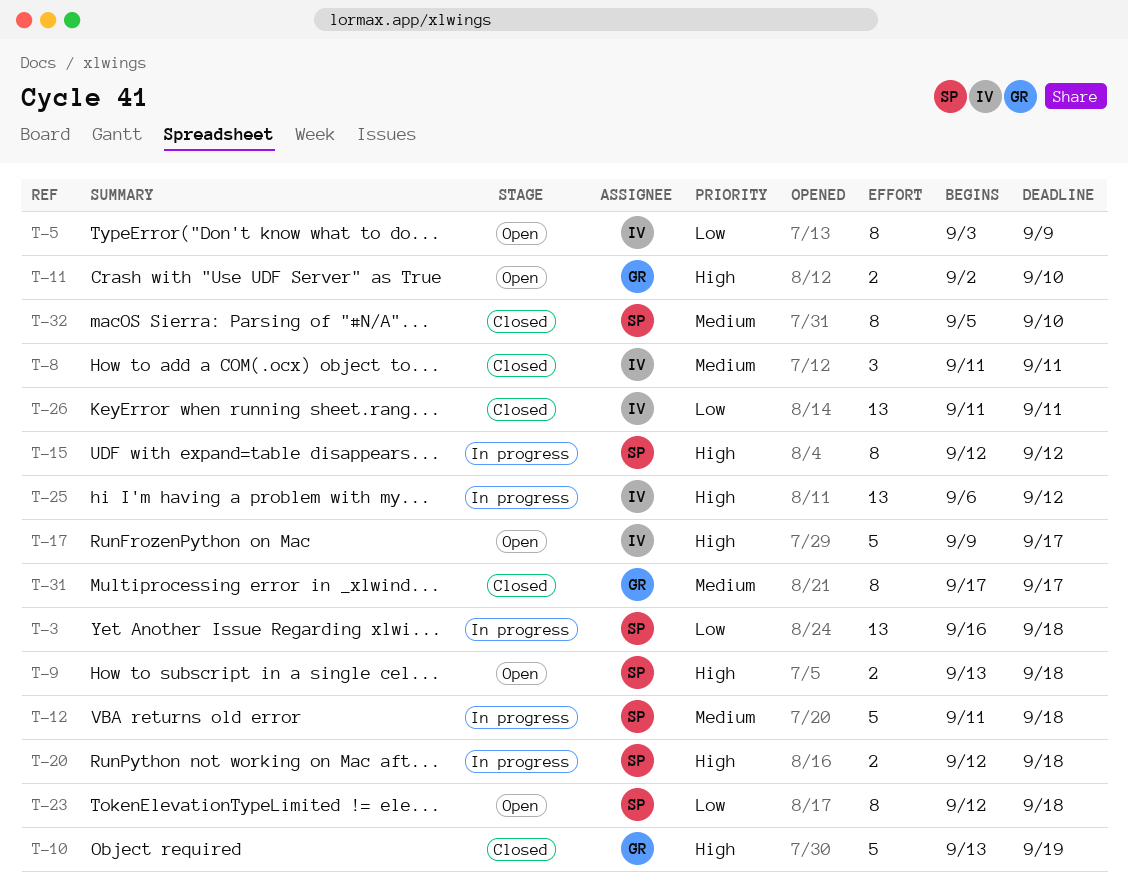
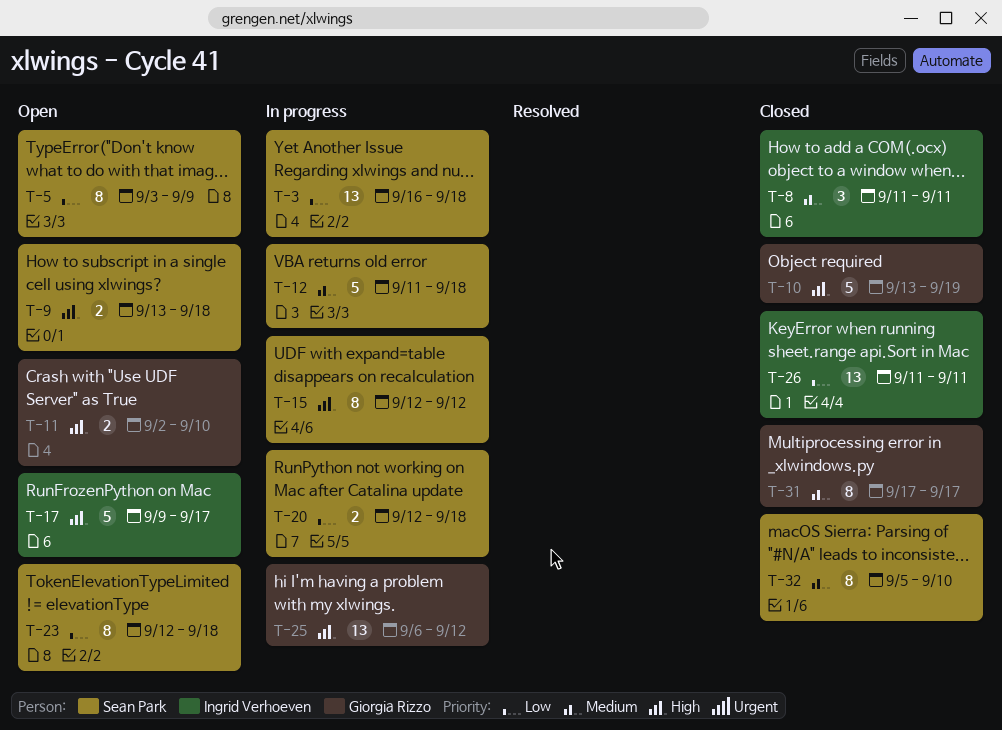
T-5, owner: Ingrid Verhoeven -> Sean Park
T-20, priority: High -> Low
T-25, owner: Ingrid Verhoeven -> Giorgia Rizzo

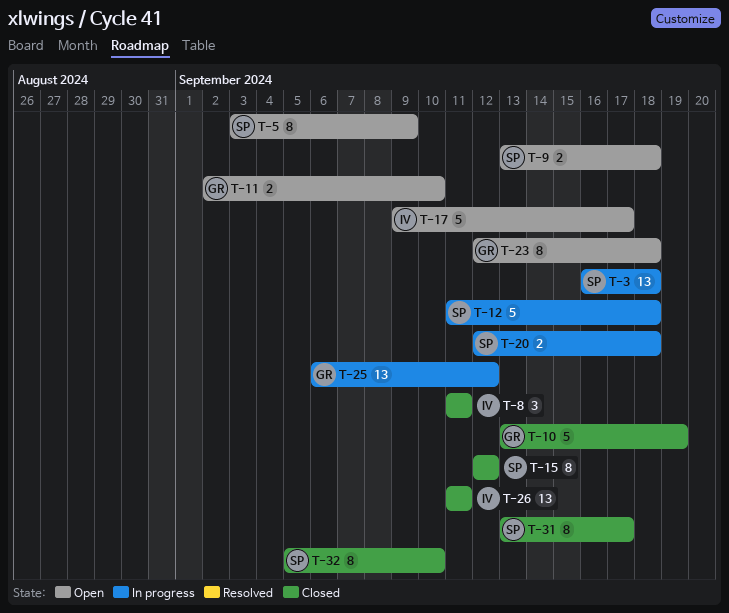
T-15, status: In progress -> Closed
T-23, owner: Sean Park -> Giorgia Rizzo
T-31, owner: Giorgia Rizzo -> Sean Park
T-31, start: Sep 17 -> Sep 13

